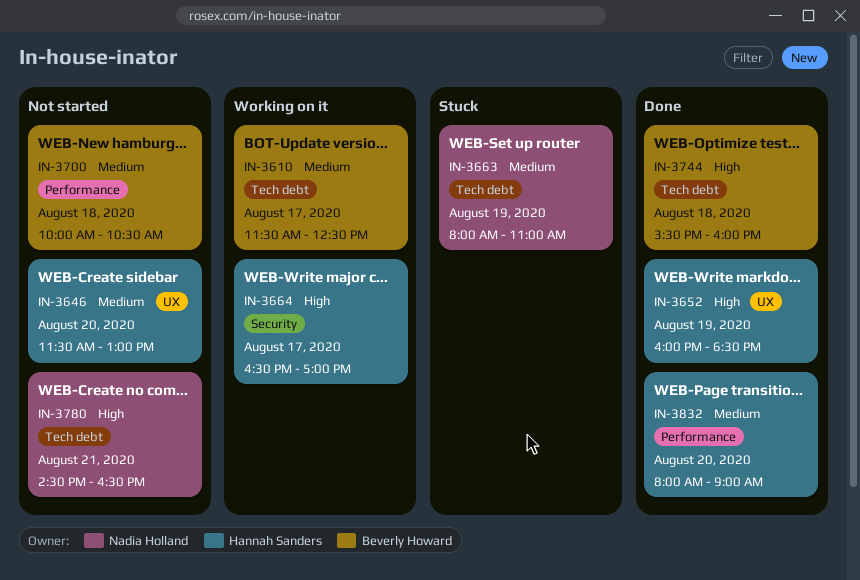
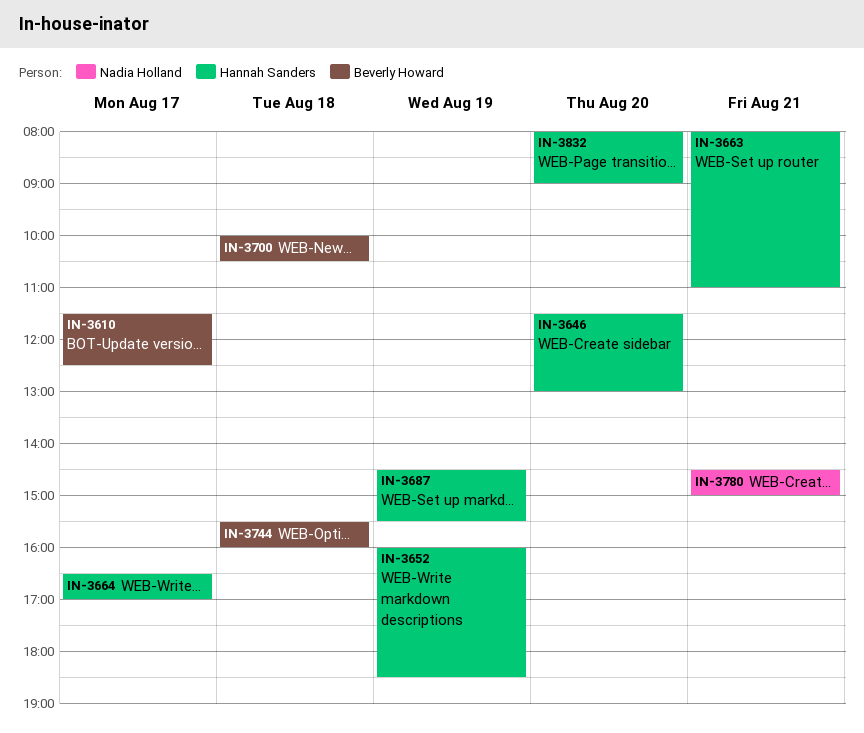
IN-3663, owner: Nadia Holland -> Hannah Sanders
IN-3663, day: Aug 19 -> Aug 21
IN-3687: none -> present
IN-3780, ends: 16:30 -> 15:00

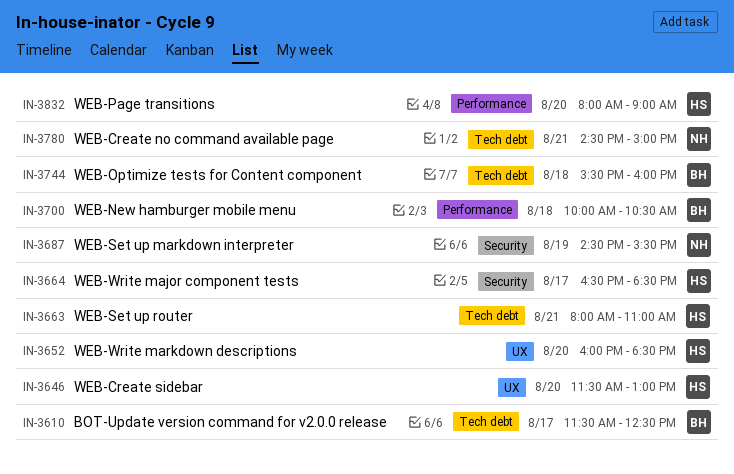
IN-3652, day: Aug 19 -> Aug 20
IN-3664, ends: 17:00 -> 18:30
IN-3687, owner: Hannah Sanders -> Nadia Holland

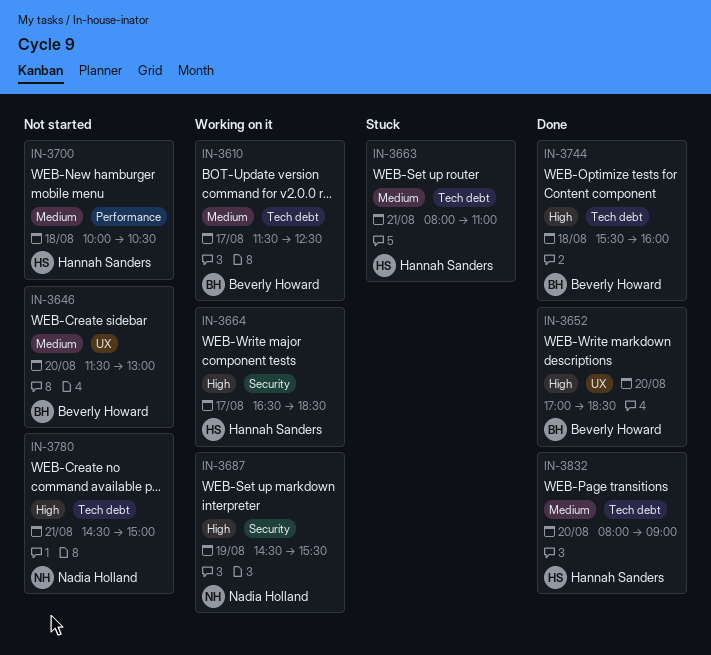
IN-3646, owner: Hannah Sanders -> Beverly Howard
IN-3652, owner: Hannah Sanders -> Beverly Howard
IN-3652, begins: 16:00 -> 17:00
IN-3700, owner: Beverly Howard -> Hannah Sanders
IN-3832, label: Performance -> Tech debt

